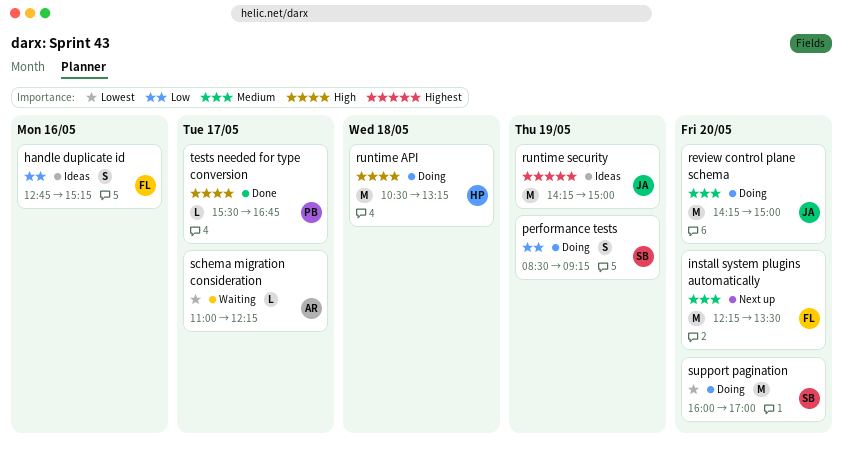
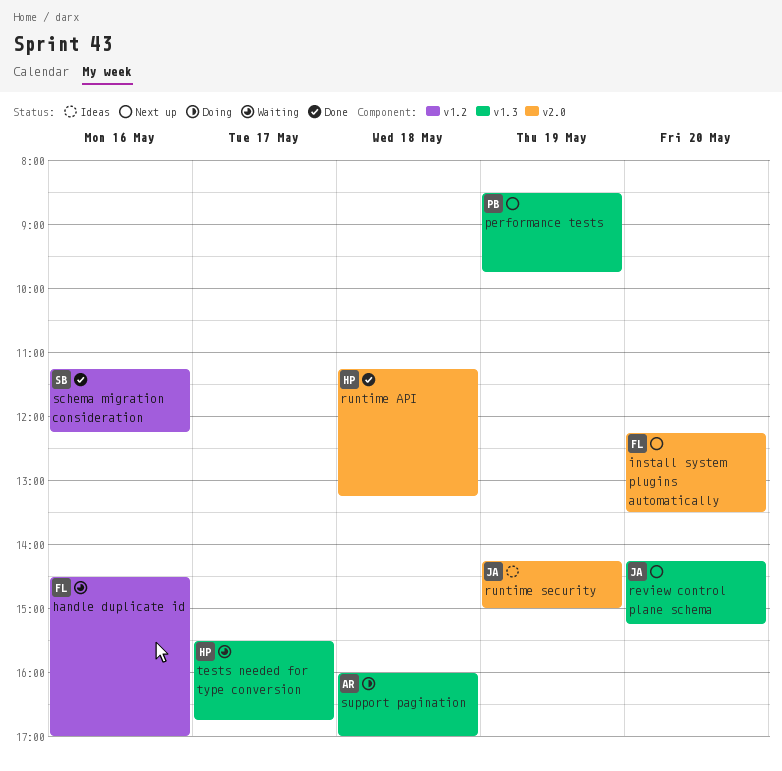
handle duplicate id, status: Ideas -> Waiting
handle duplicate id, begins: 12:45 -> 14:30
handle duplicate id, ends: 15:15 -> 17:00
performance tests, status: Doing -> Next up
performance tests, owner: SB -> PB
performance tests, ends: 09:15 -> 09:45
review control plane schema, status: Doing -> Next up
review control plane schema, ends: 15:00 -> 15:15
runtime API, status: Doing -> Done
runtime API, begins: 10:30 -> 11:15
schema migration consideration, status: Waiting -> Done
schema migration consideration, owner: AR -> SB
schema migration consideration, day: May 17 -> May 16
schema migration consideration, begins: 11:00 -> 11:15
support pagination, owner: SB -> AR
support pagination, day: May 20 -> May 18
tests needed for type conversion, status: Done -> Waiting
tests needed for type conversion, owner: PB -> HP

